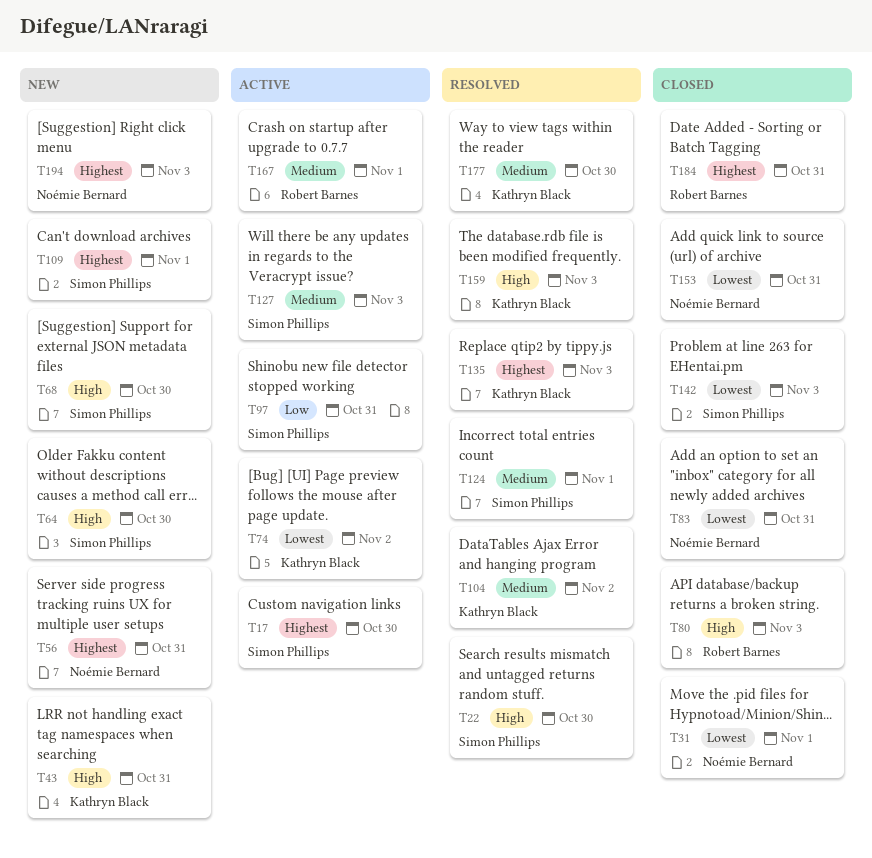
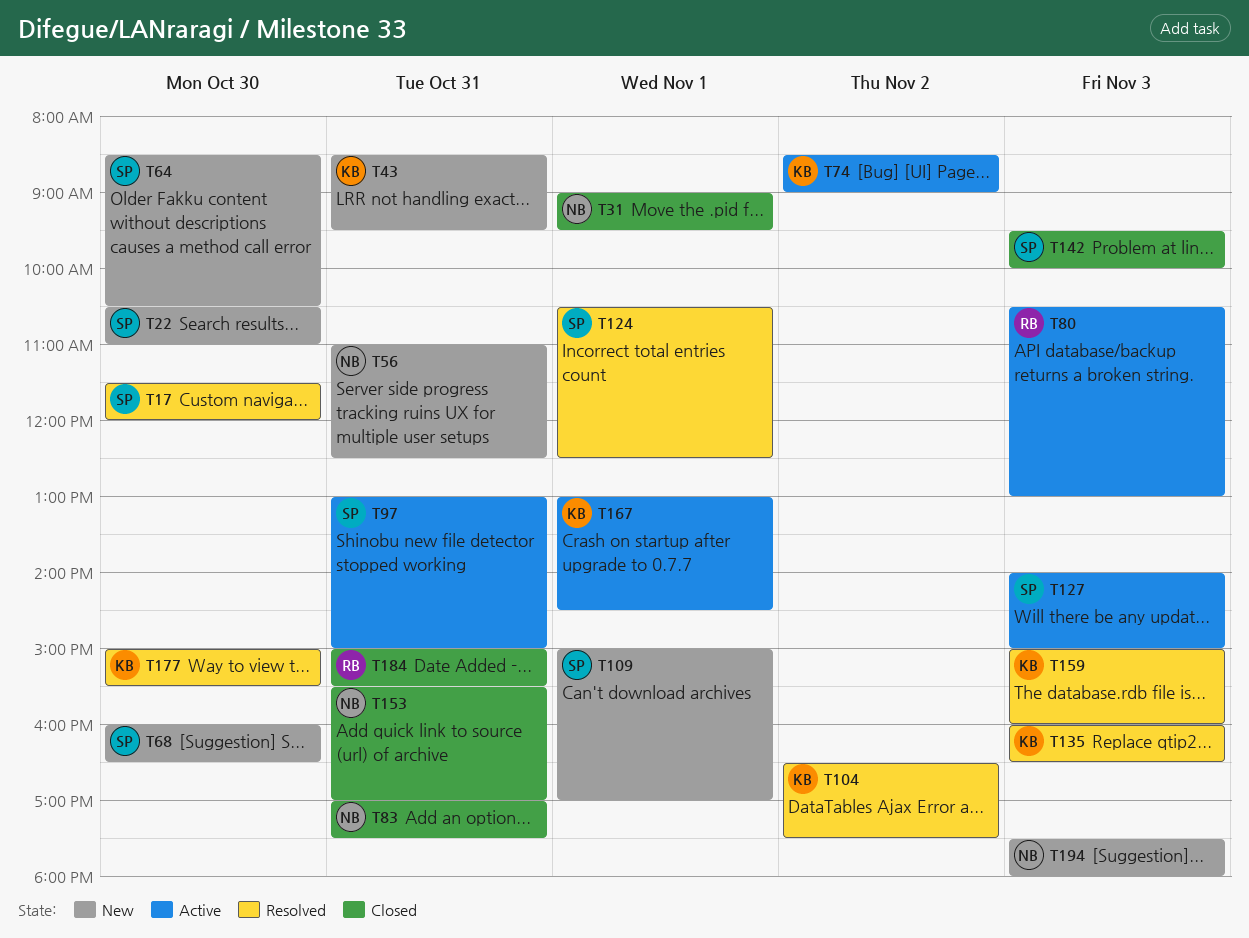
T17, status: Active -> Resolved
T22, status: Resolved -> New
T80, status: Closed -> Active
T167, owner: Robert Barnes -> Kathryn Black

